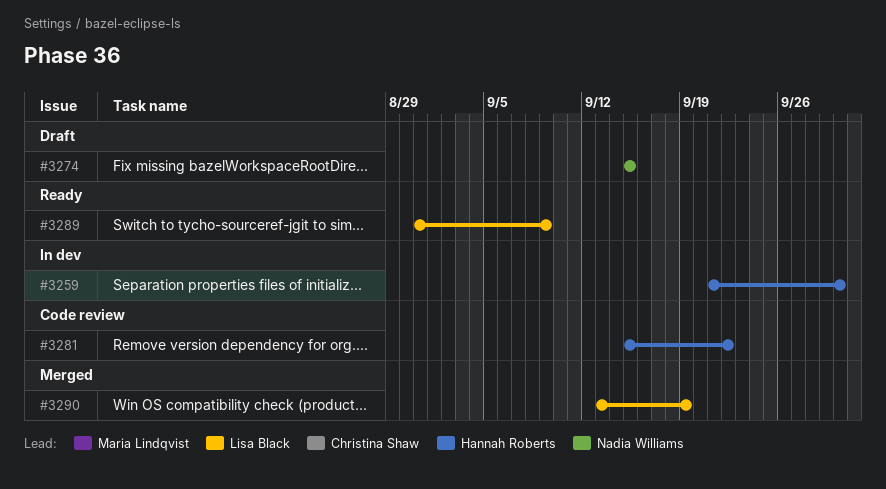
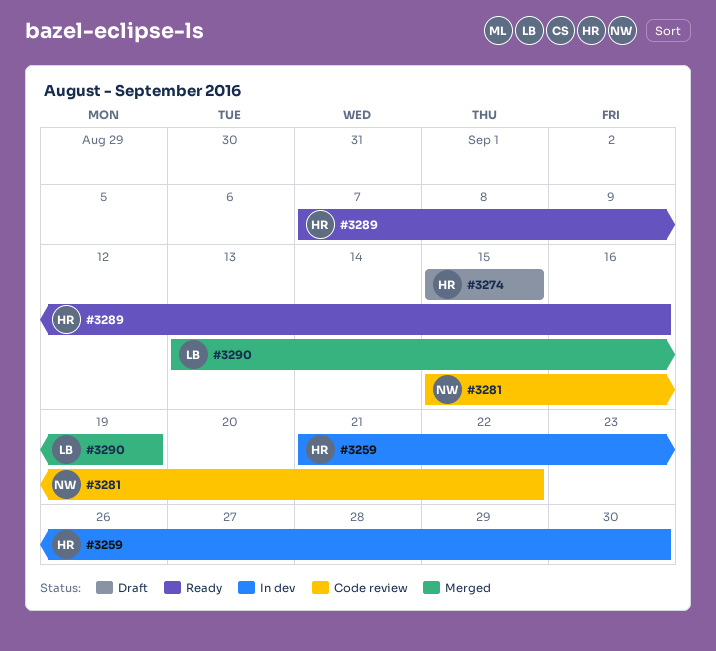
#3274, owner: Nadia Williams -> Hannah Roberts
#3281, owner: Hannah Roberts -> Nadia Williams
#3289, owner: Lisa Black -> Hannah Roberts
#3289, start: Aug 31 -> Sep 7
#3289, due: Sep 9 -> Sep 16

